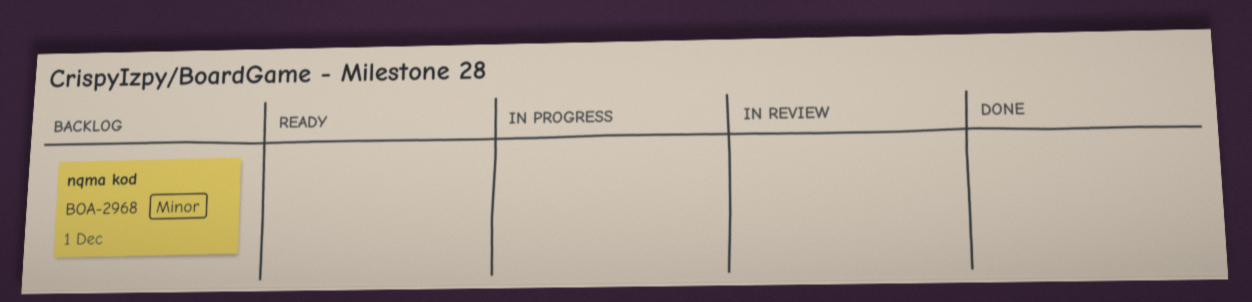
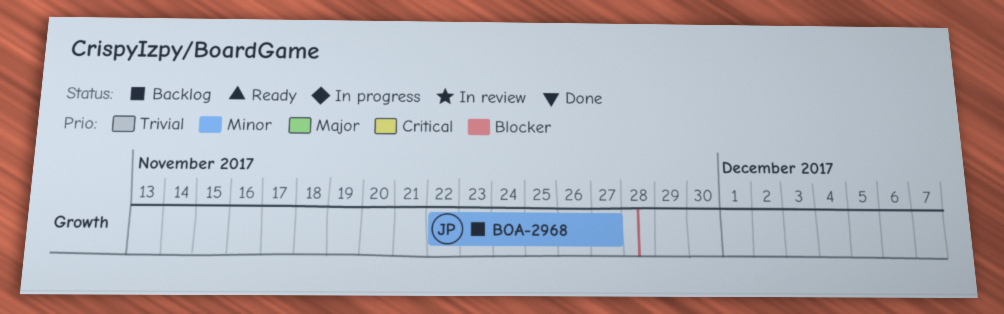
BOA-2968, due: Dec 1 -> Nov 27

